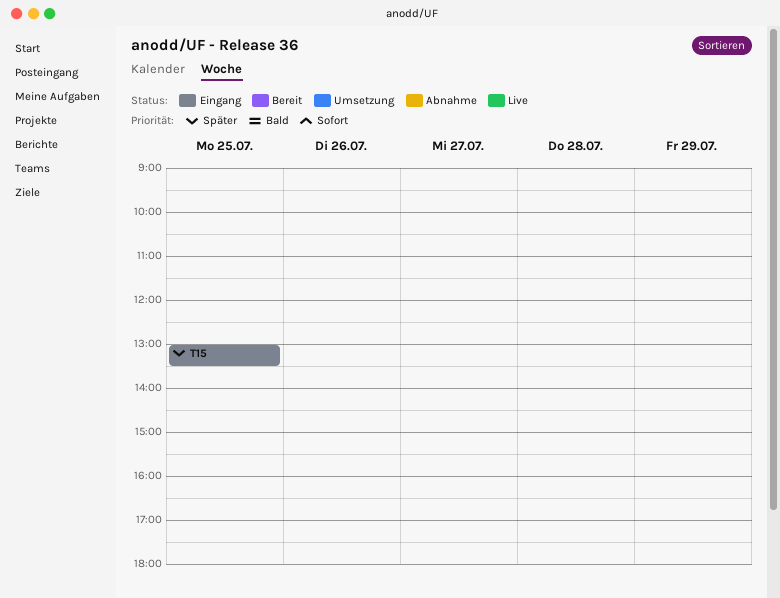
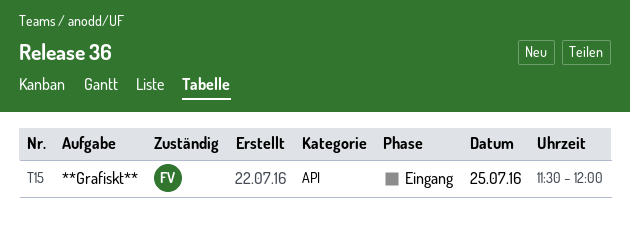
T15, begins: 13:00 -> 11:30
T15, ends: 13:30 -> 12:00

